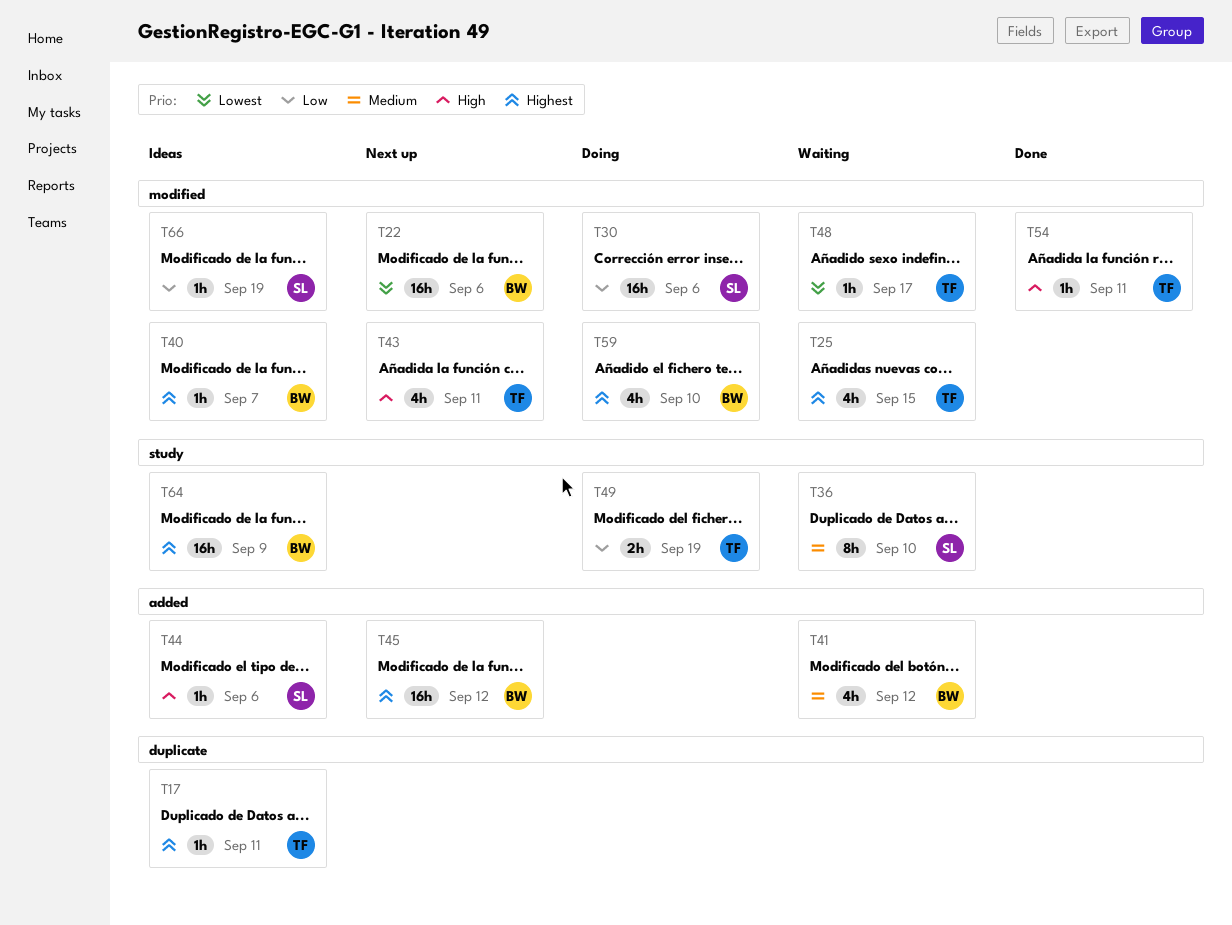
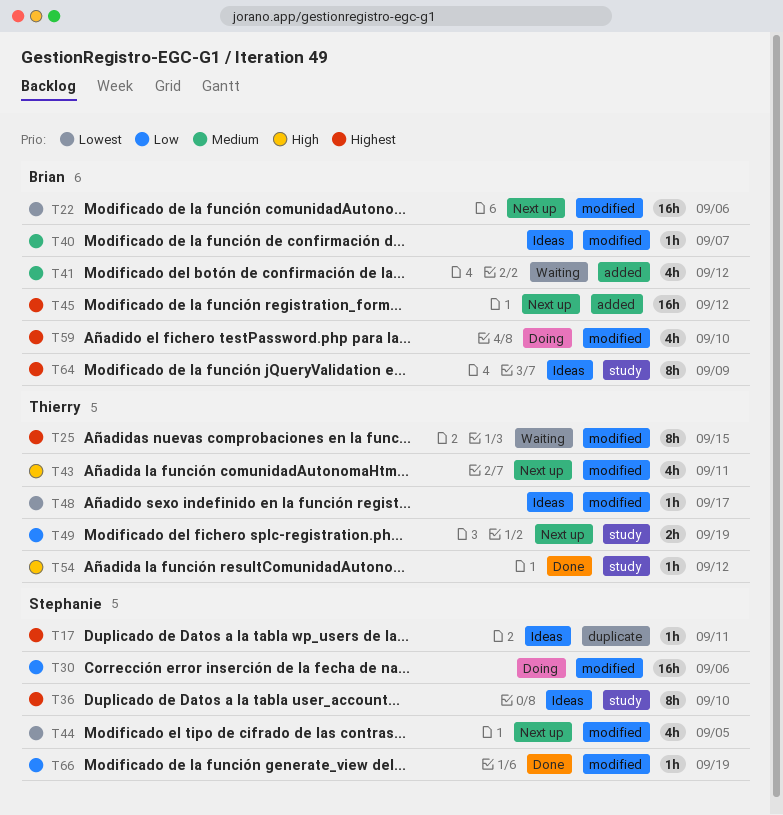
T17, owner: Thierry -> Stephanie
T25, estimate: 4h -> 8h
T36, status: Waiting -> Ideas
T36, priority: Medium -> Highest
T40, priority: Highest -> Medium
T44, status: Ideas -> Next up
T44, priority: High -> Lowest
T44, label: added -> modified
T44, estimate: 1h -> 4h
T44, due: Sep 6 -> Sep 5
T48, status: Waiting -> Ideas
T49, status: Doing -> Next up
T54, label: modified -> study
T54, due: Sep 11 -> Sep 12
T64, estimate: 16h -> 8h
T66, status: Ideas -> Done

